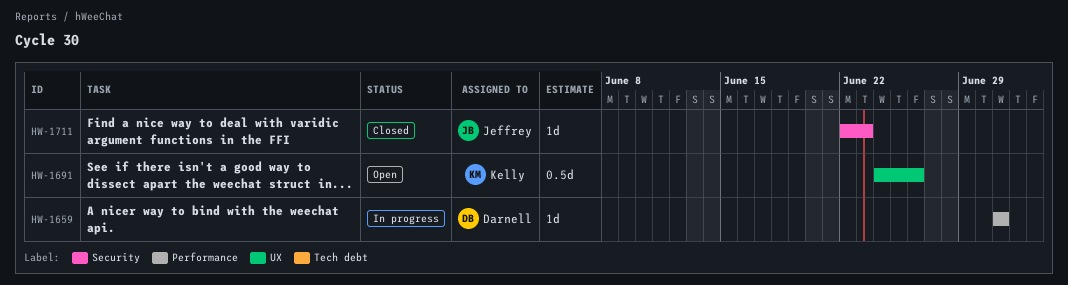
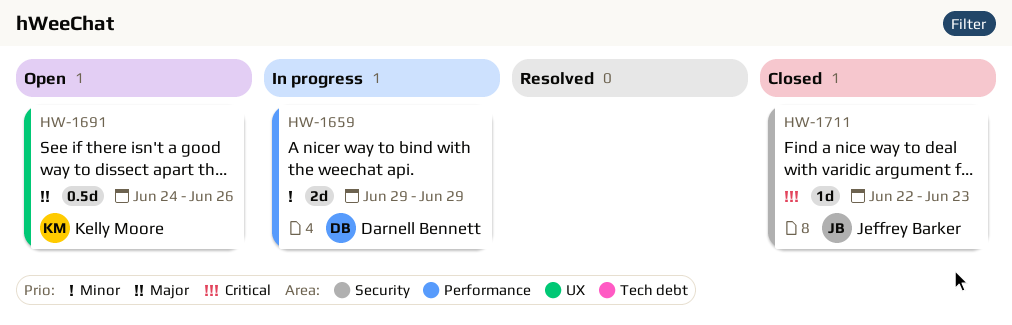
HW-1659, estimate: 1d -> 2d
HW-1659, start: Jul 1 -> Jun 29
HW-1659, due: Jul 1 -> Jun 29

